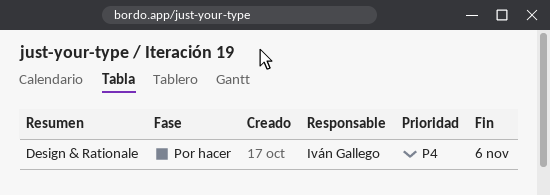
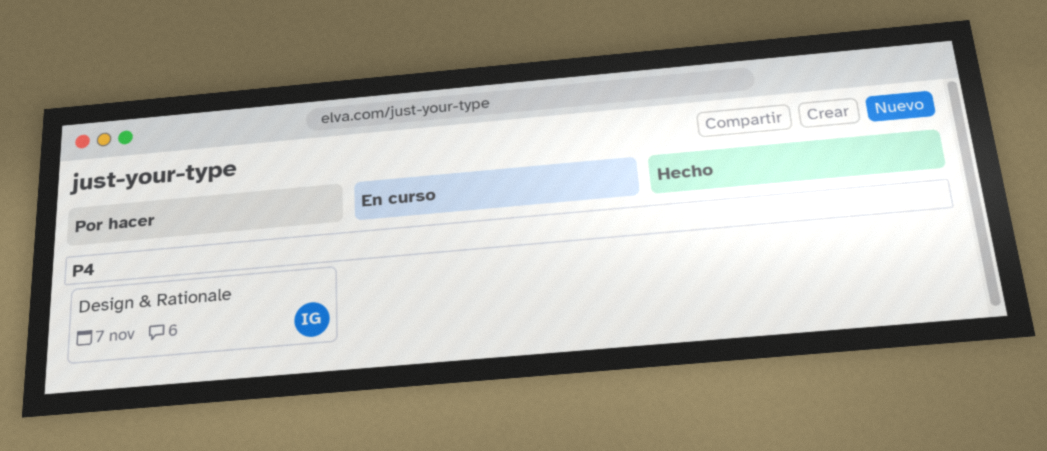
Design & Rationale, due: Nov 6 -> Nov 7

